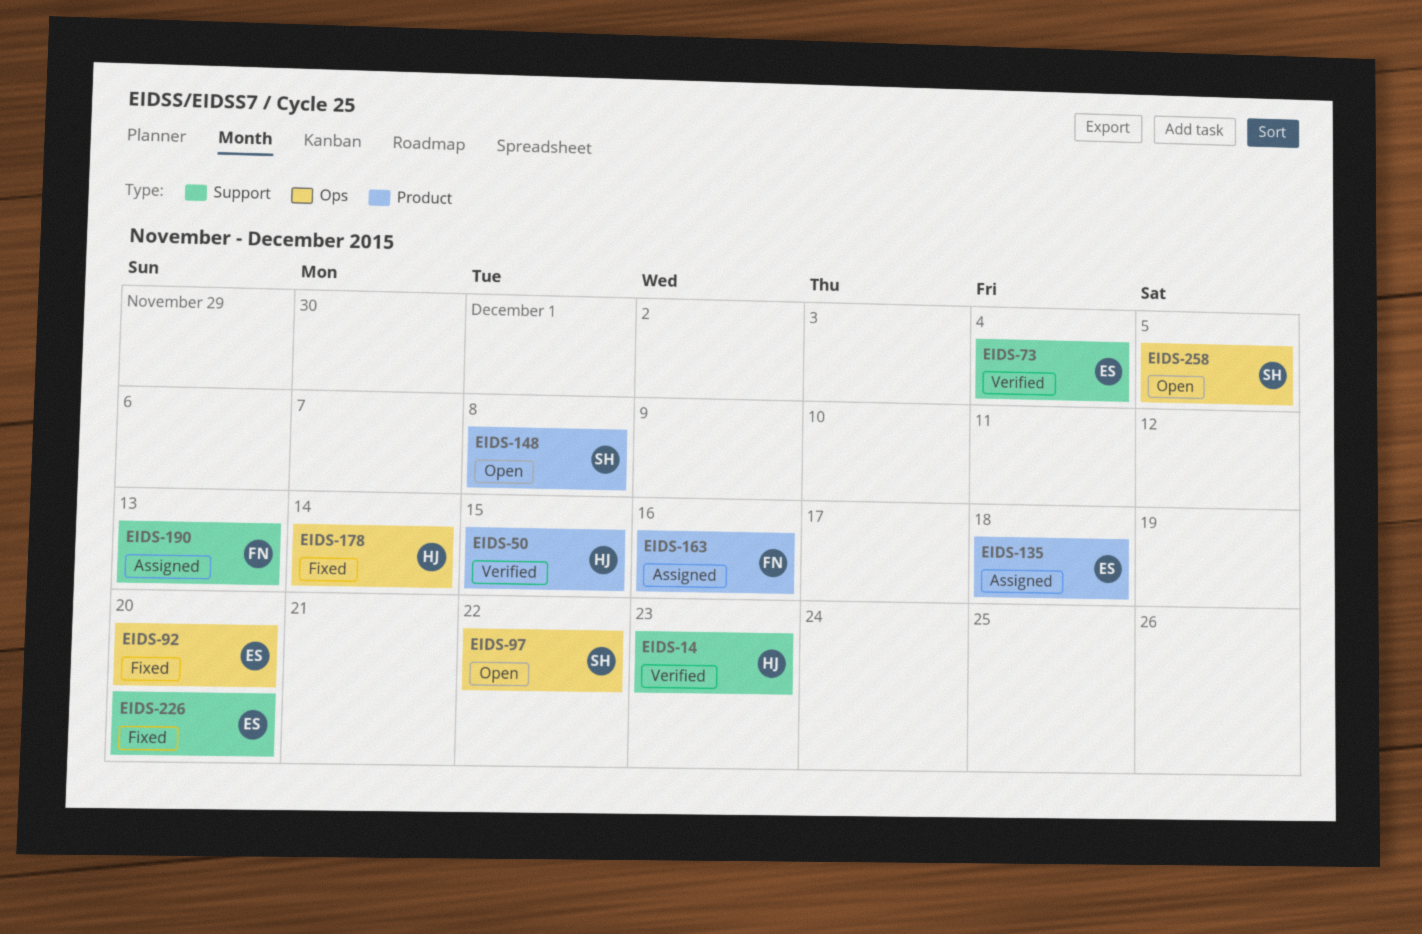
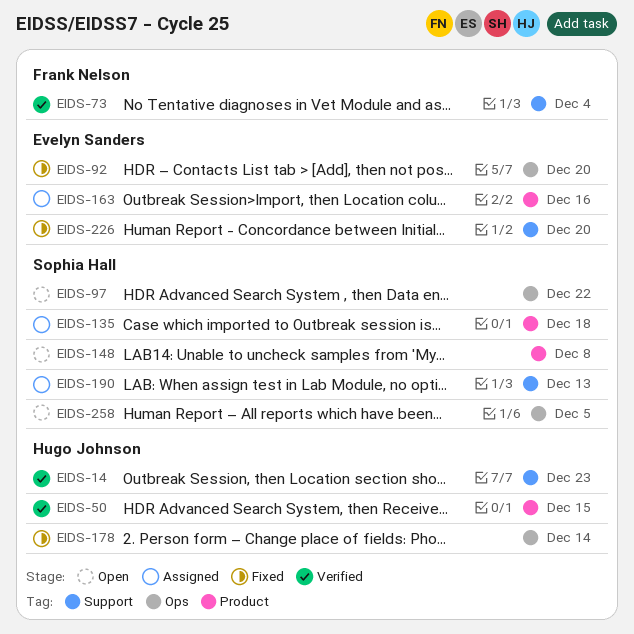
EIDS-73, owner: Evelyn Sanders -> Frank Nelson
EIDS-135, owner: Evelyn Sanders -> Sophia Hall
EIDS-163, owner: Frank Nelson -> Evelyn Sanders
EIDS-190, owner: Frank Nelson -> Sophia Hall

